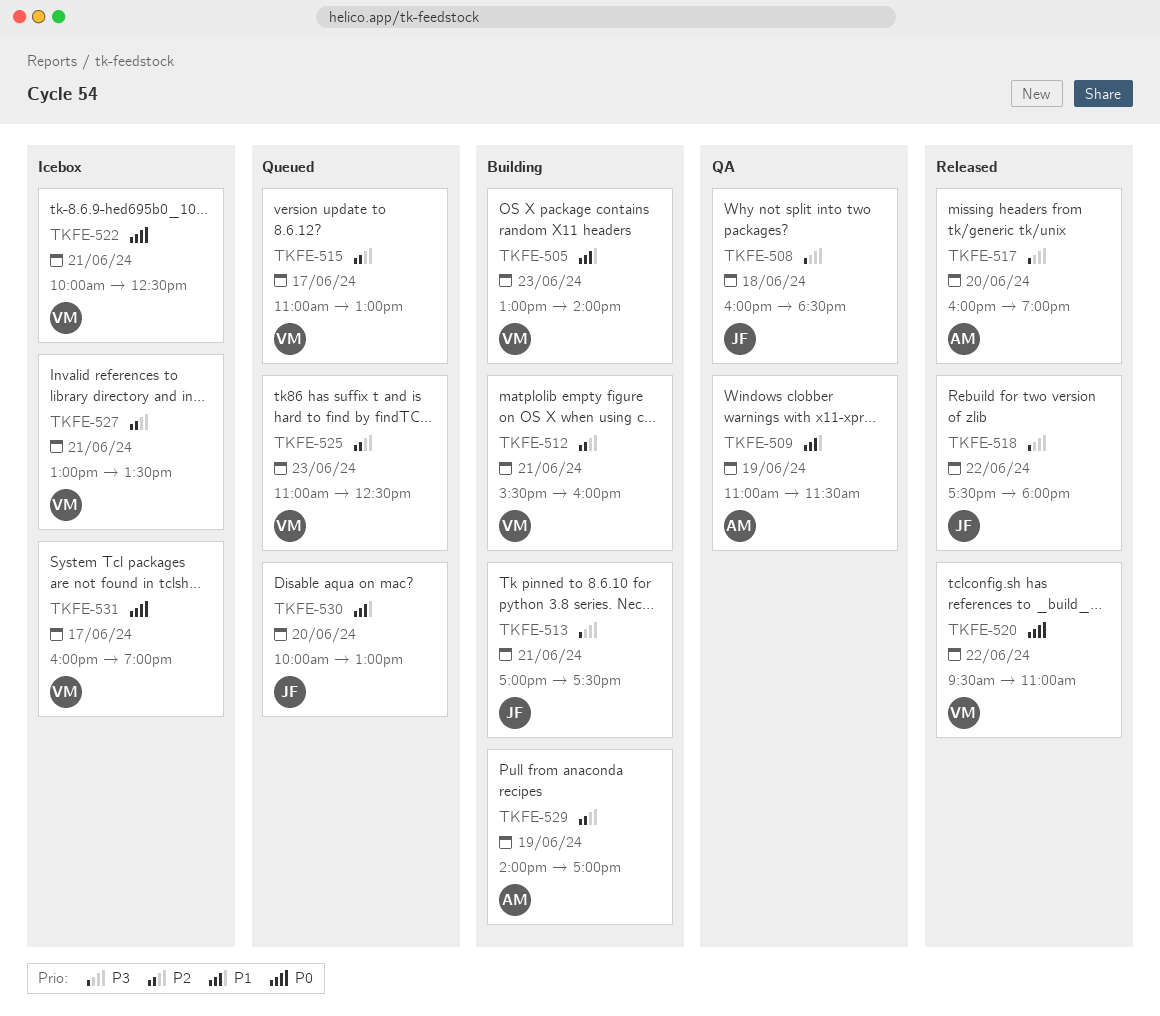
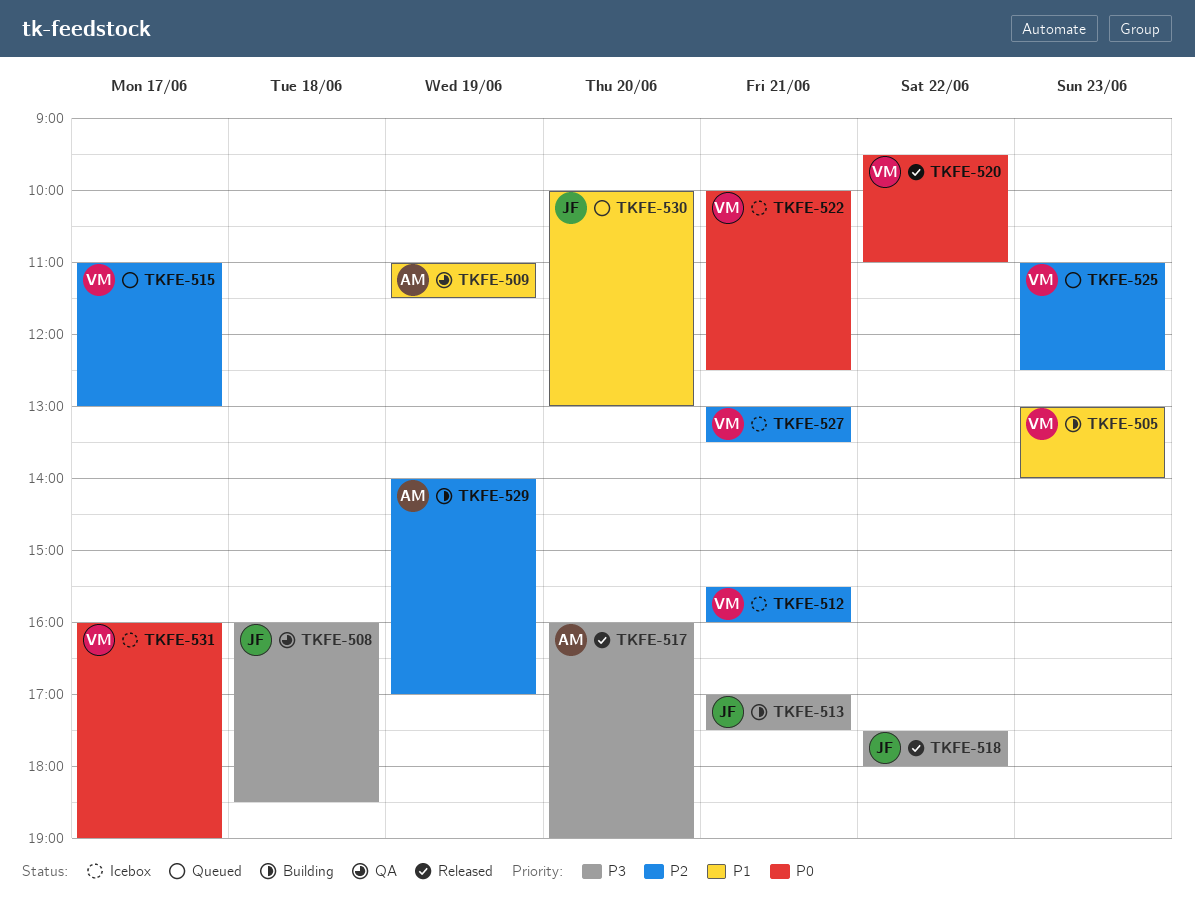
TKFE-512, status: Building -> Icebox

